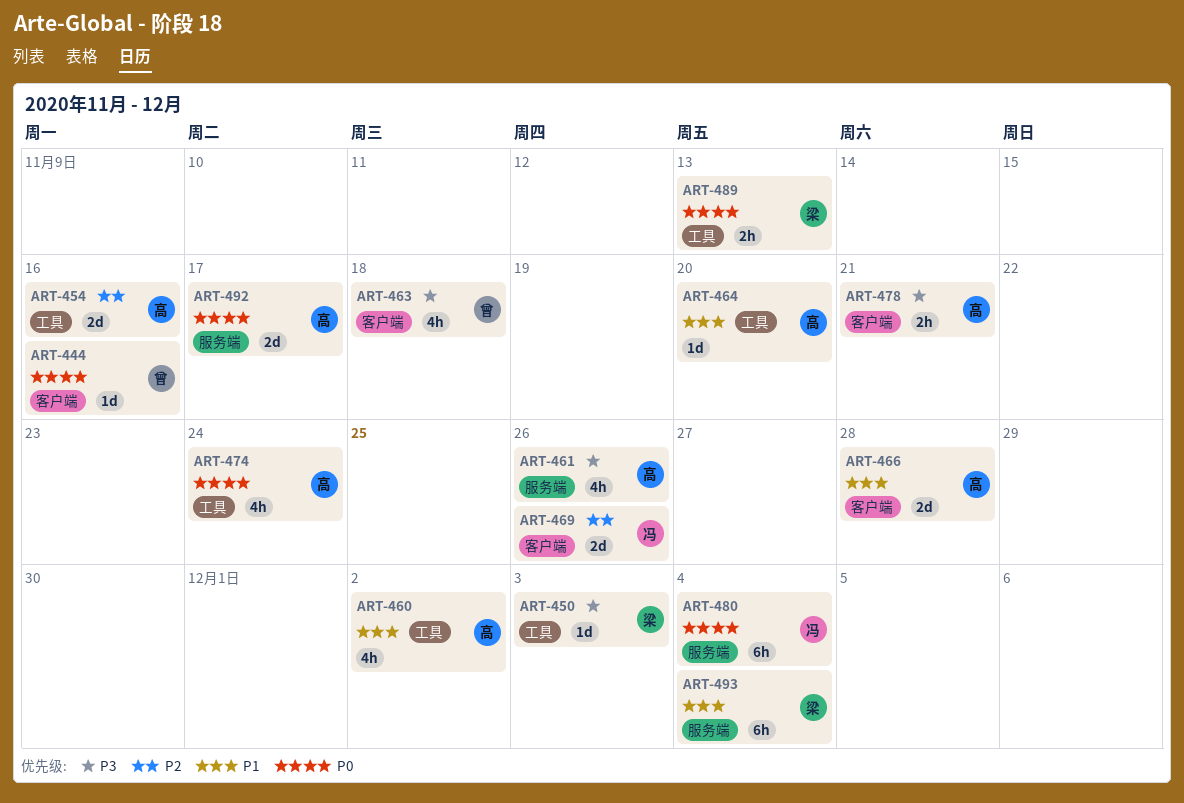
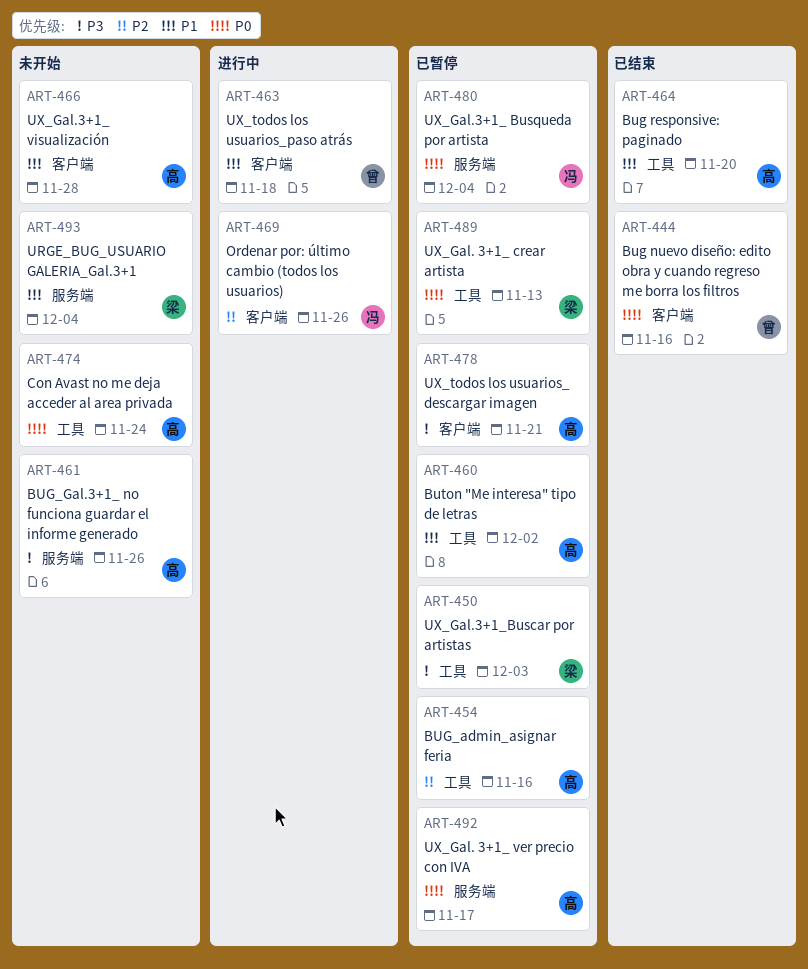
ART-463, priority: P3 -> P1

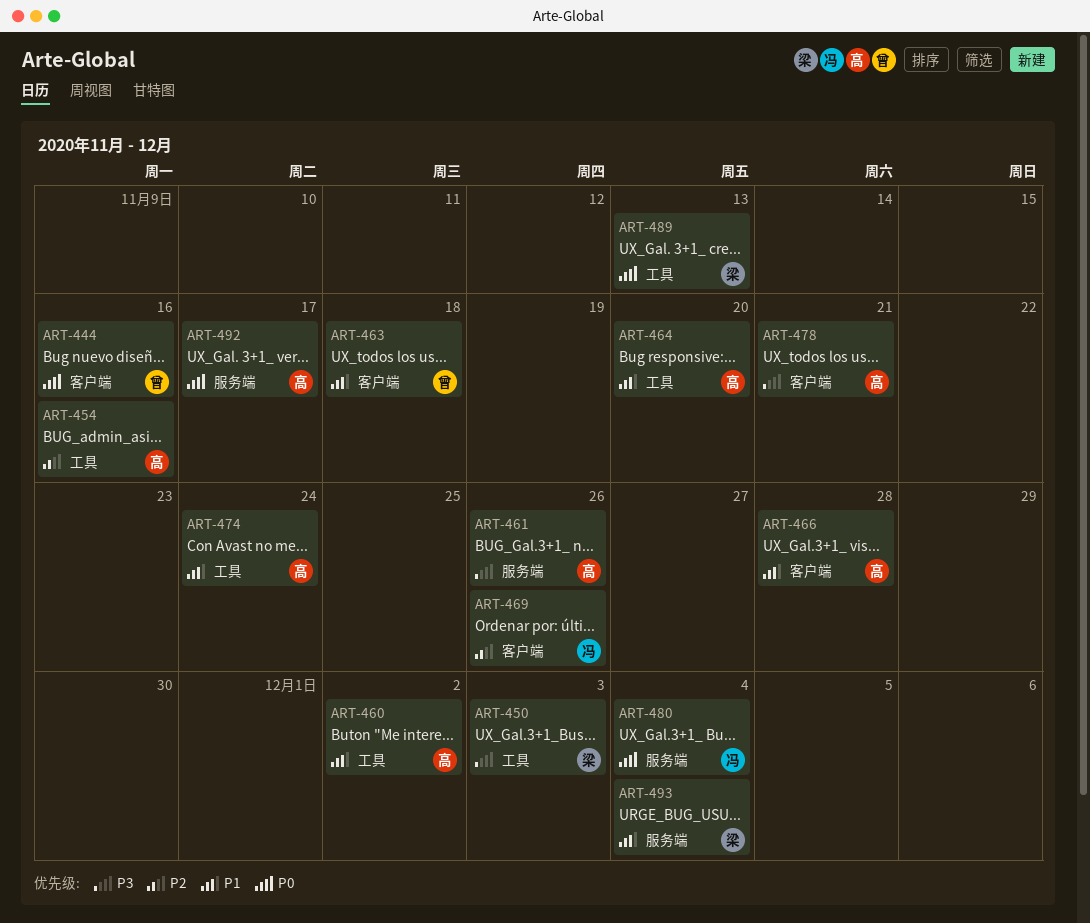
ART-474, priority: P0 -> P1

